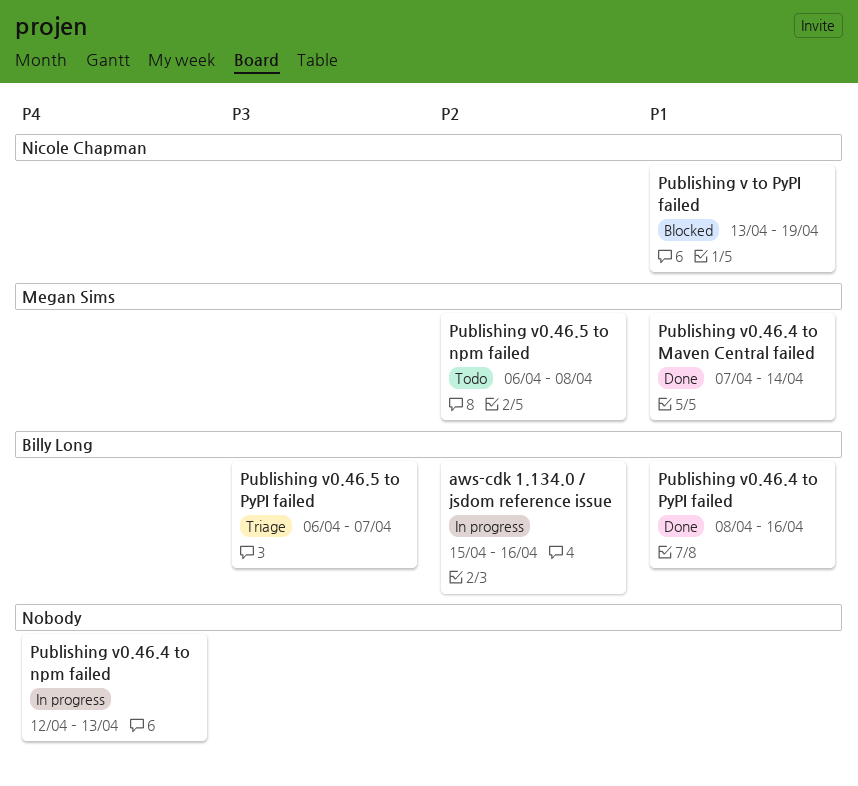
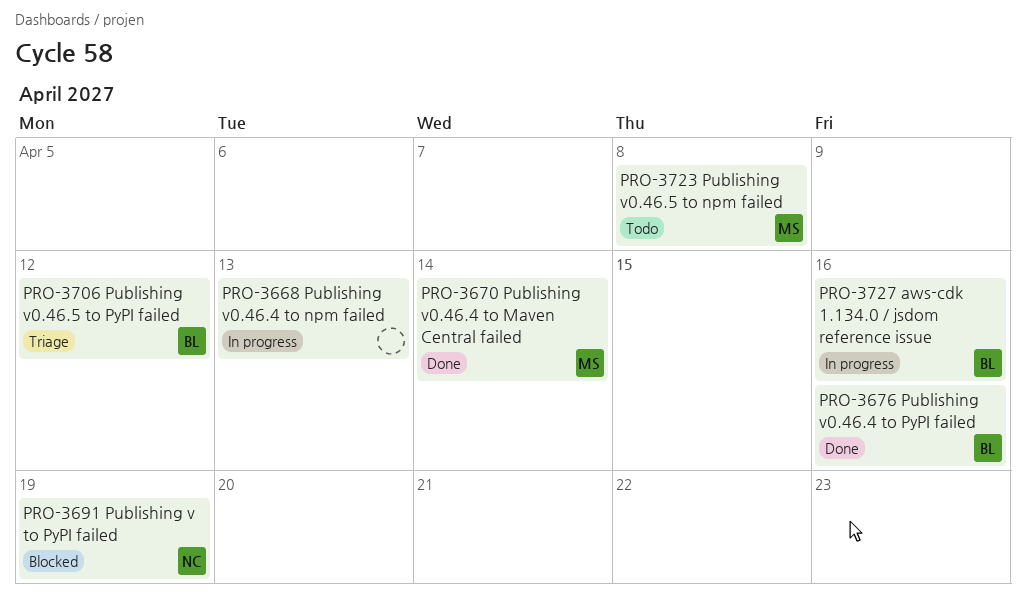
Publishing v0.46.5 to PyPI failed, due: Apr 7 -> Apr 12

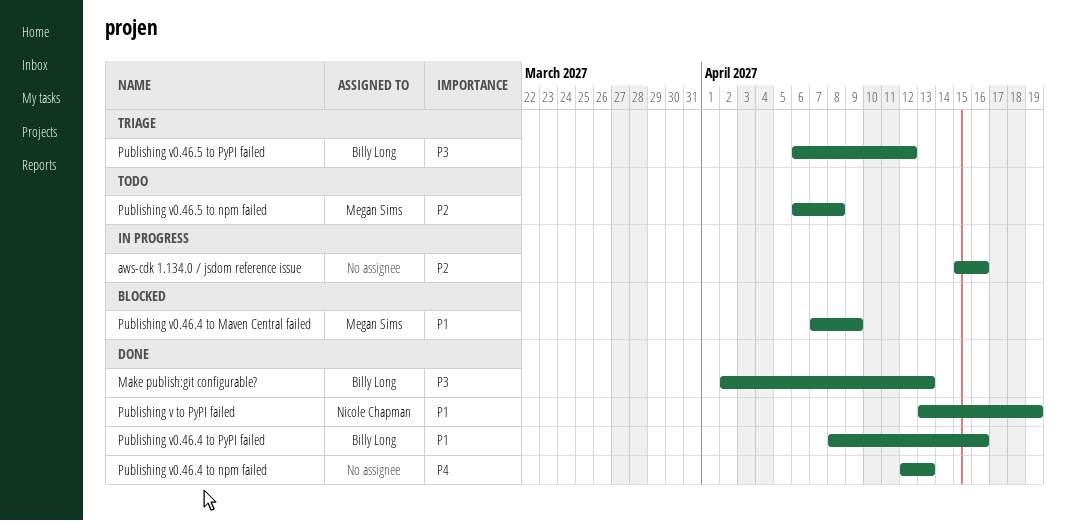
aws-cdk 1.134.0 / jsdom reference issue, owner: Billy Long -> none
Make publish:git configurable?: none -> present
Publishing v to PyPI failed, status: Blocked -> Done
Publishing v0.46.4 to Maven Central failed, status: Done -> Blocked
Publishing v0.46.4 to Maven Central failed, due: Apr 14 -> Apr 9
Publishing v0.46.4 to npm failed, status: In progress -> Done

